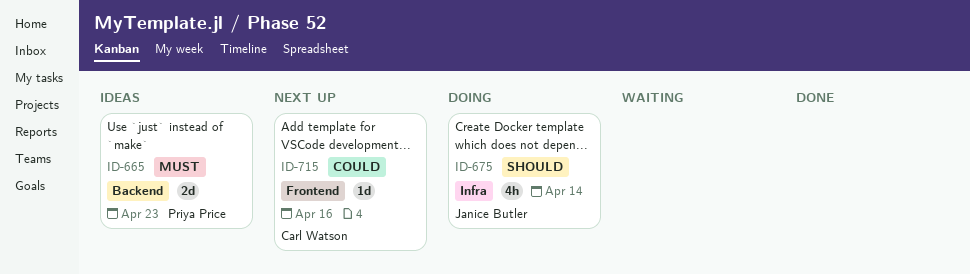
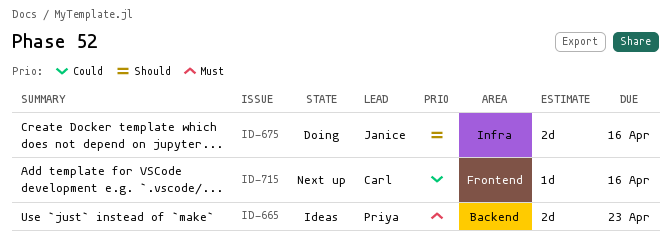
ID-675, estimate: 4h -> 2d
ID-675, due: Apr 14 -> Apr 16

